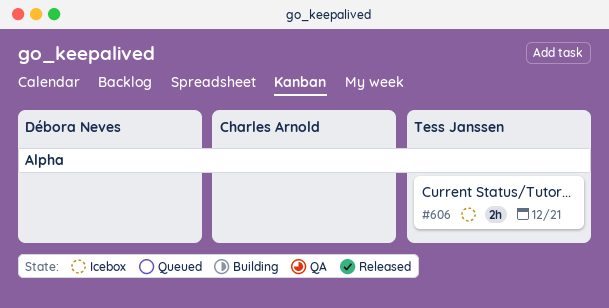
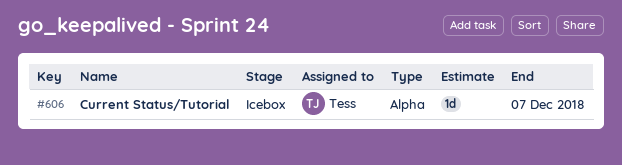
#606, estimate: 2h -> 1d
#606, due: Dec 21 -> Dec 7

